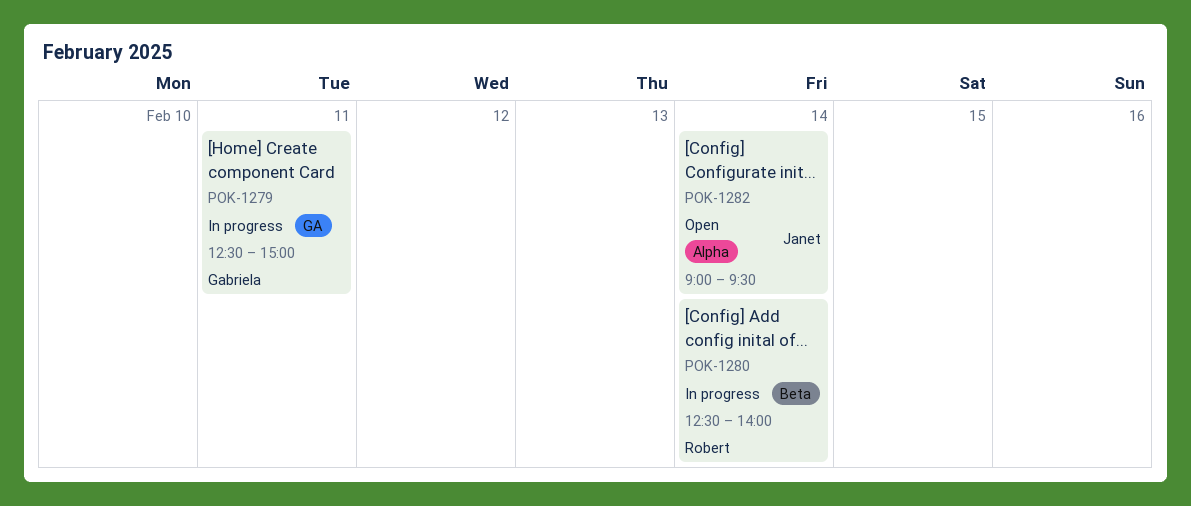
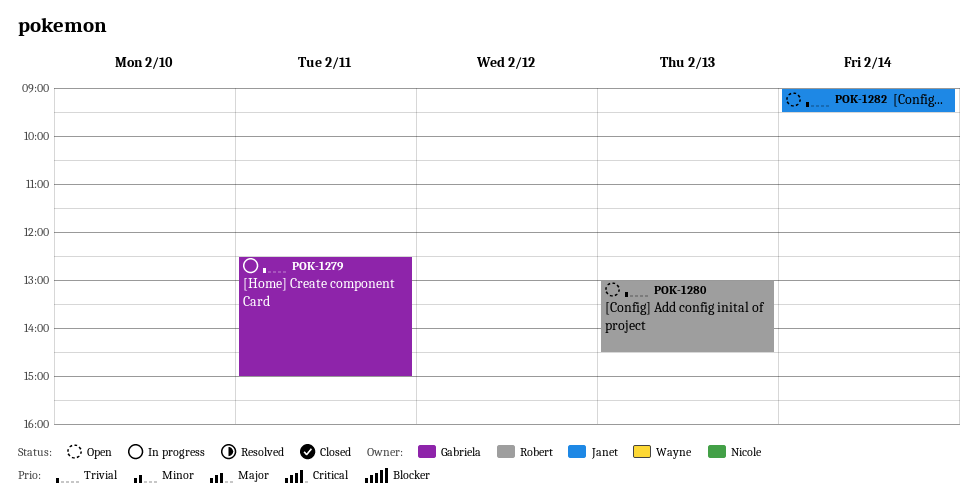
POK-1280, status: In progress -> Open
POK-1280, day: Feb 14 -> Feb 13
POK-1280, begins: 12:30 -> 13:00
POK-1280, ends: 14:00 -> 14:30

